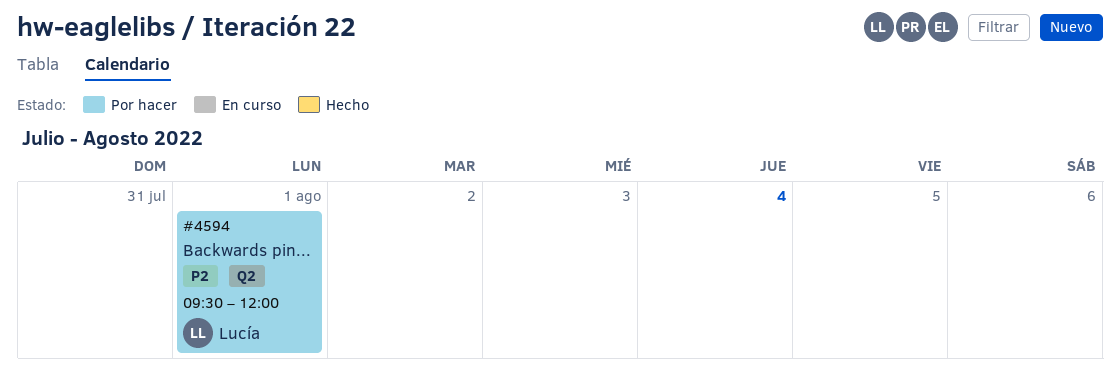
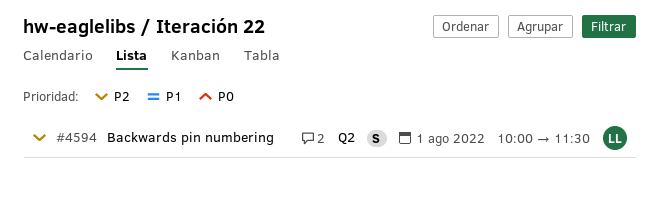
#4594, begins: 09:30 -> 10:00
#4594, ends: 12:00 -> 11:30

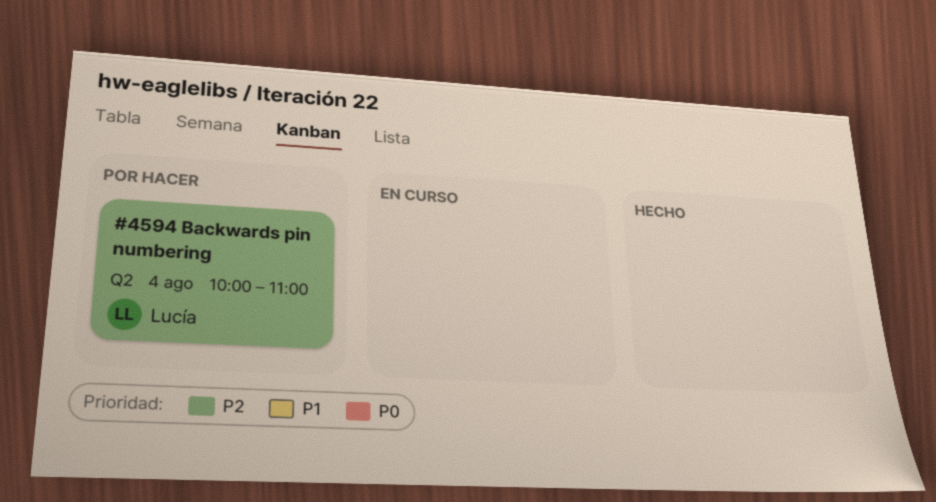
#4594, day: Aug 1 -> Aug 4
#4594, ends: 11:30 -> 11:00

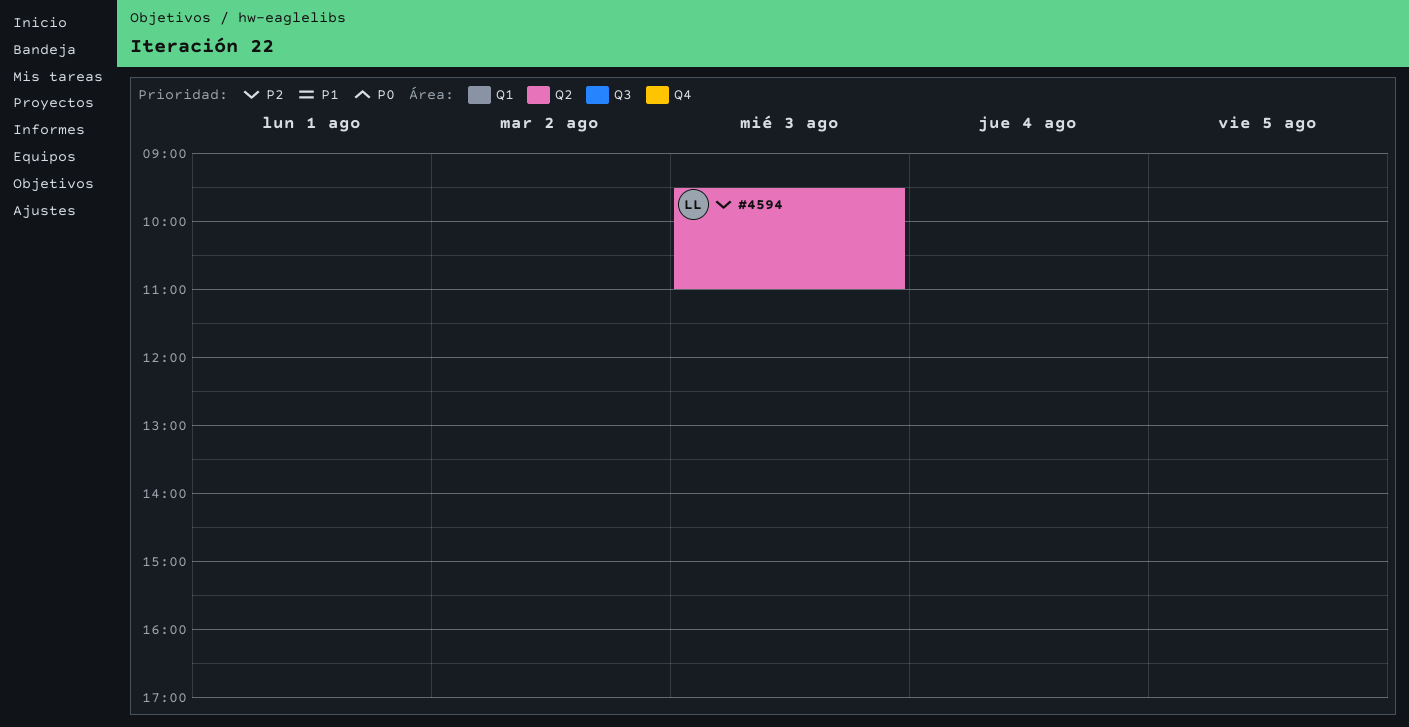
#4594, day: Aug 4 -> Aug 3
#4594, begins: 10:00 -> 09:30

